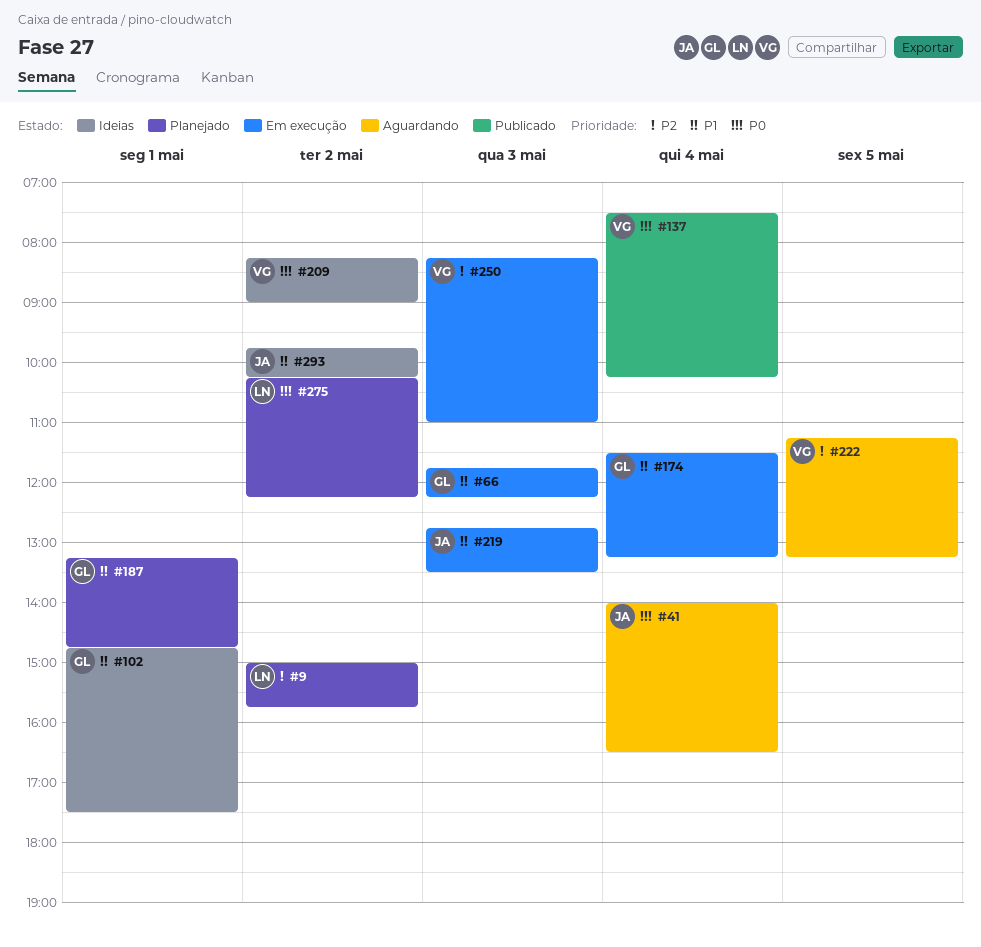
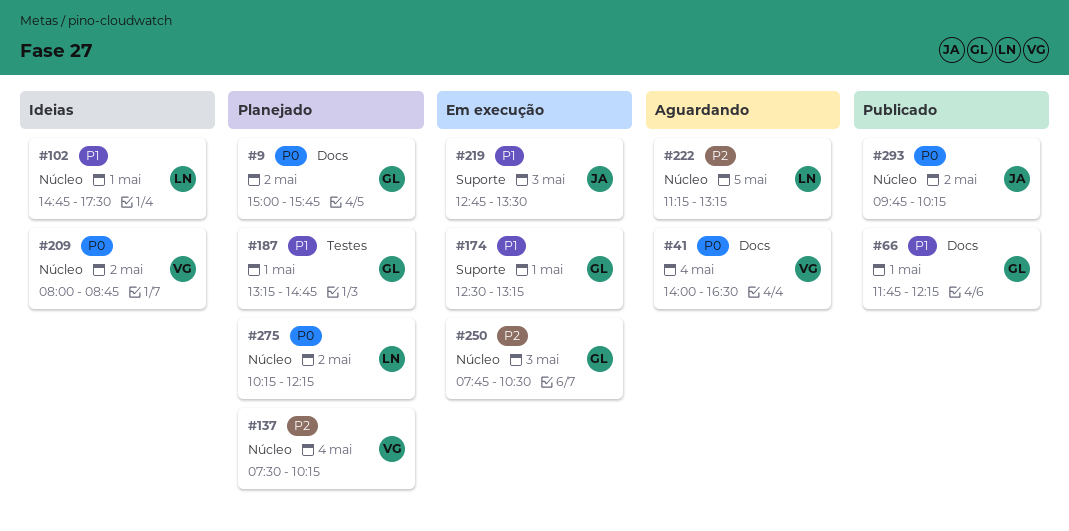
#9, owner: LN -> GL
#9, priority: P2 -> P0
#41, owner: JA -> VG
#66, status: Em execução -> Publicado
#66, day: May 3 -> May 1
#102, owner: GL -> LN
#137, status: Publicado -> Planejado
#137, priority: P0 -> P2
#174, day: May 4 -> May 1
#174, begins: 11:30 -> 12:30
#209, begins: 08:15 -> 08:00
#209, ends: 09:00 -> 08:45
#222, owner: VG -> LN
#250, owner: VG -> GL
#250, begins: 08:15 -> 07:45
#250, ends: 11:00 -> 10:30
#293, status: Ideias -> Publicado
#293, priority: P1 -> P0

